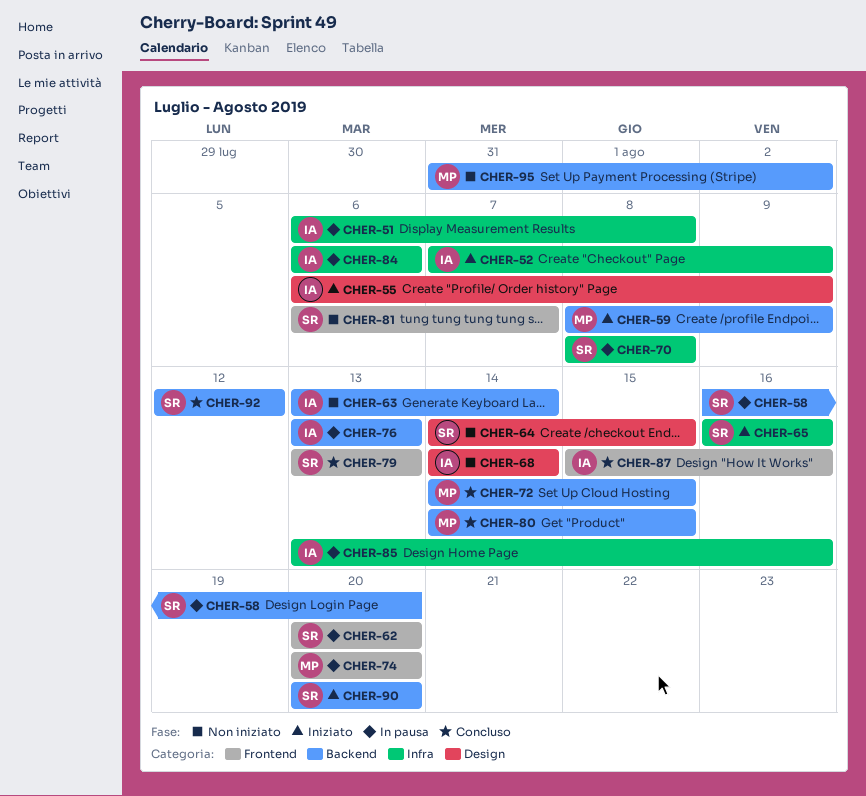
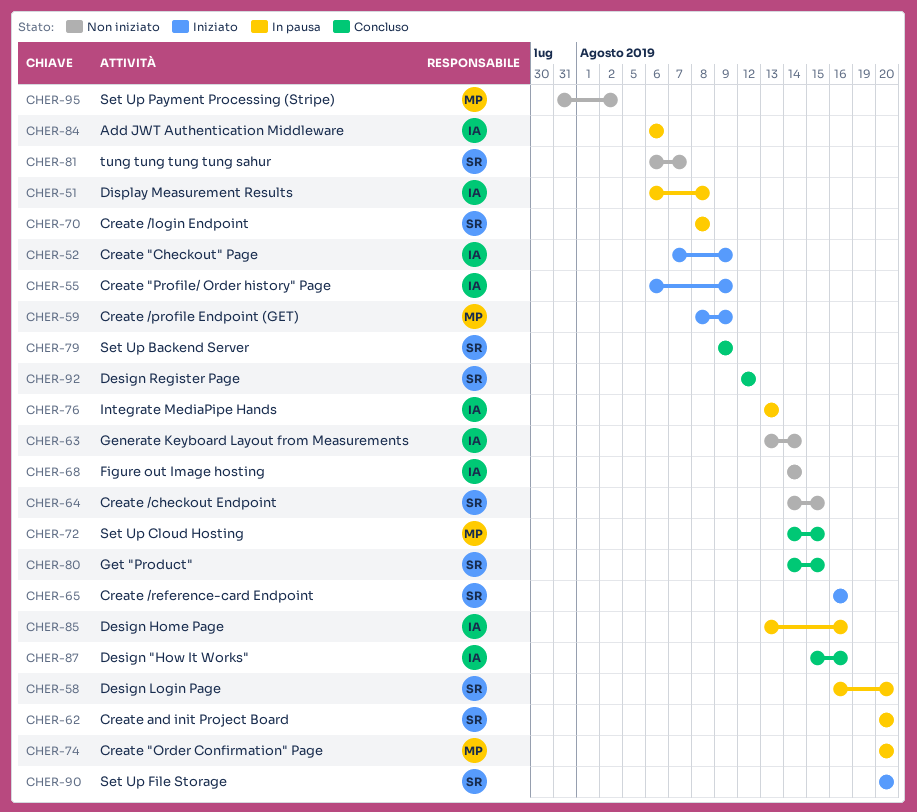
CHER-79, start: Aug 13 -> Aug 9
CHER-79, due: Aug 13 -> Aug 9
CHER-80, owner: MP -> SR

